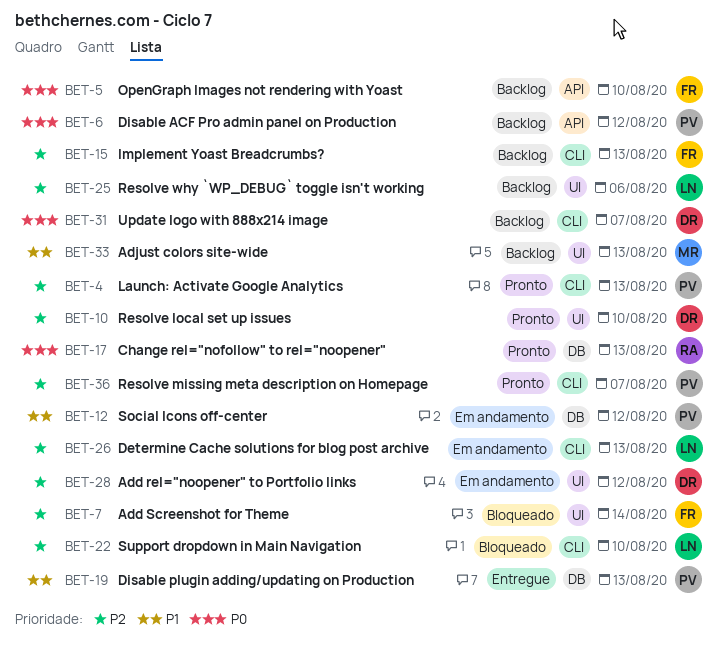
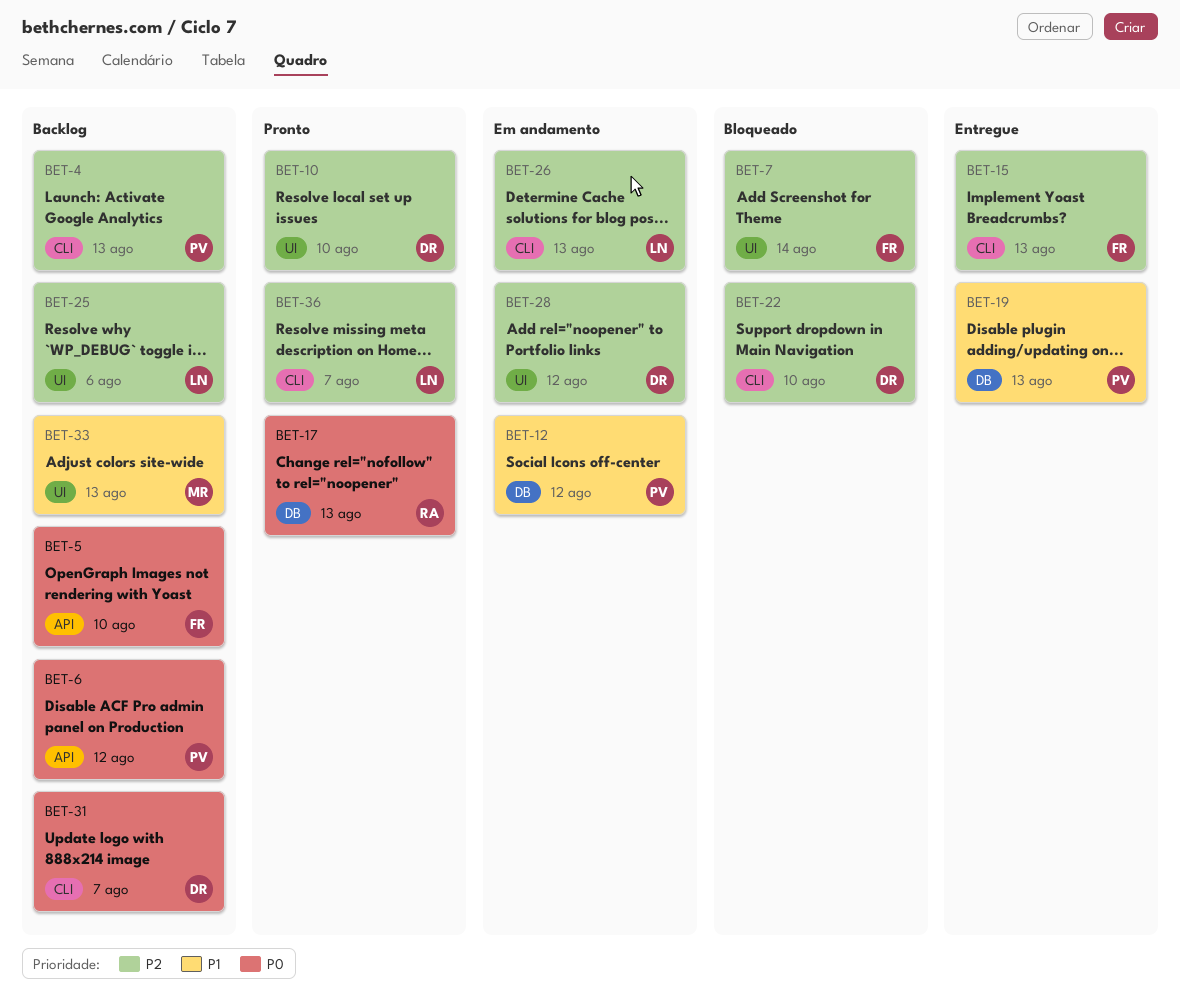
BET-4, status: Pronto -> Backlog
BET-15, status: Backlog -> Entregue
BET-22, owner: LN -> DR
BET-36, owner: PV -> LN

